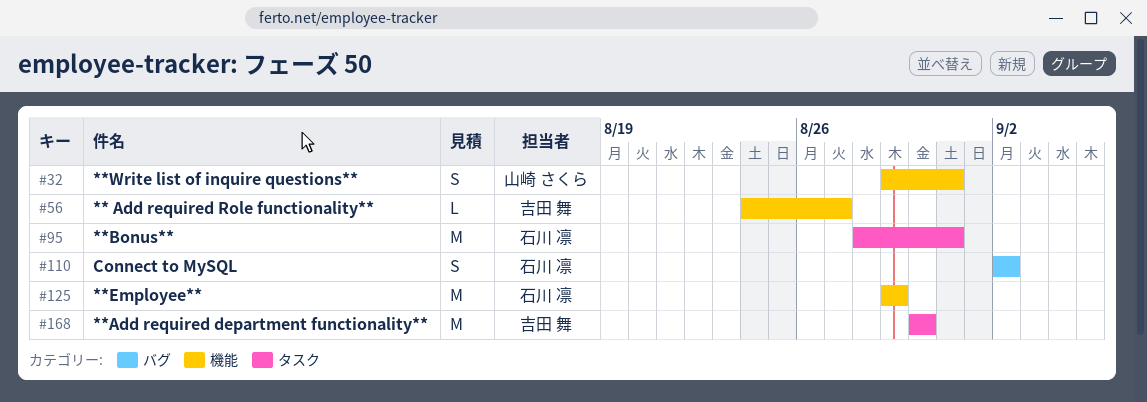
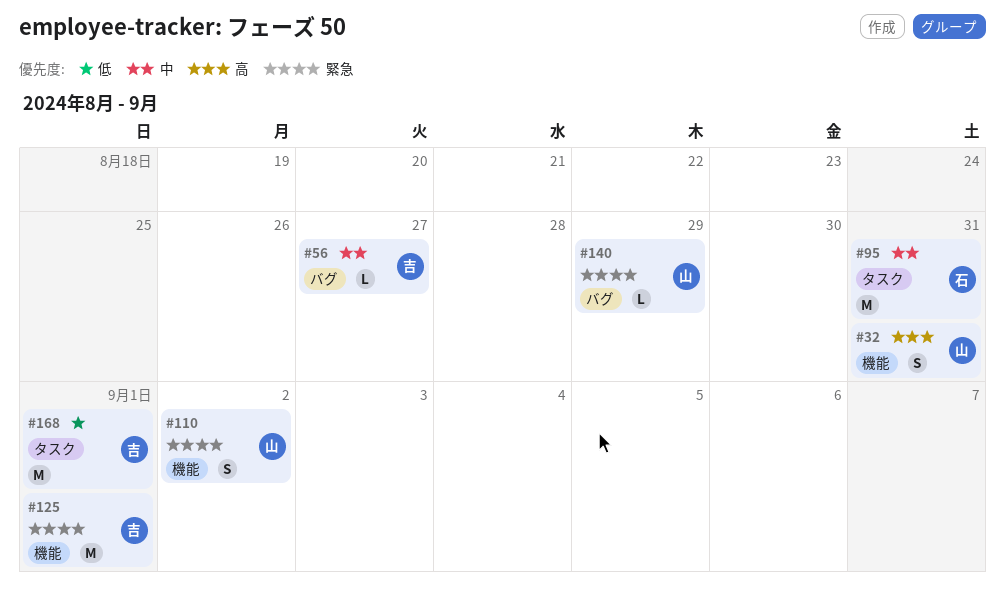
#56, label: 機能 -> バグ
#110, owner: 石川 凛 -> 山崎 さくら
#110, label: バグ -> 機能
#125, owner: 石川 凛 -> 吉田 舞
#125, due: Aug 29 -> Sep 1
#140: none -> present
#168, due: Aug 30 -> Sep 1

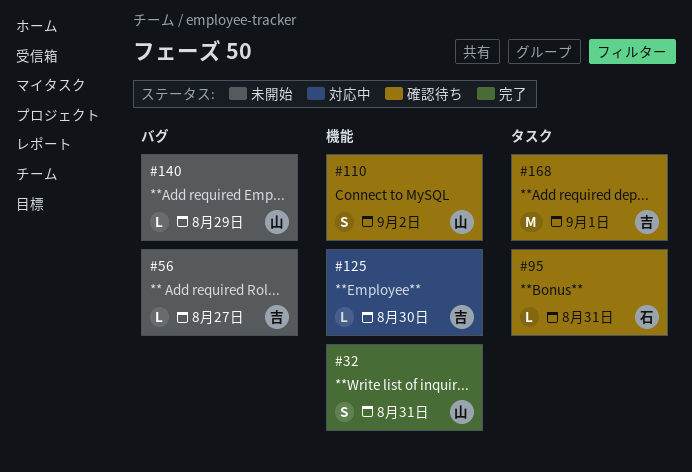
#95, estimate: M -> L
#125, estimate: M -> L
#125, due: Sep 1 -> Aug 30

